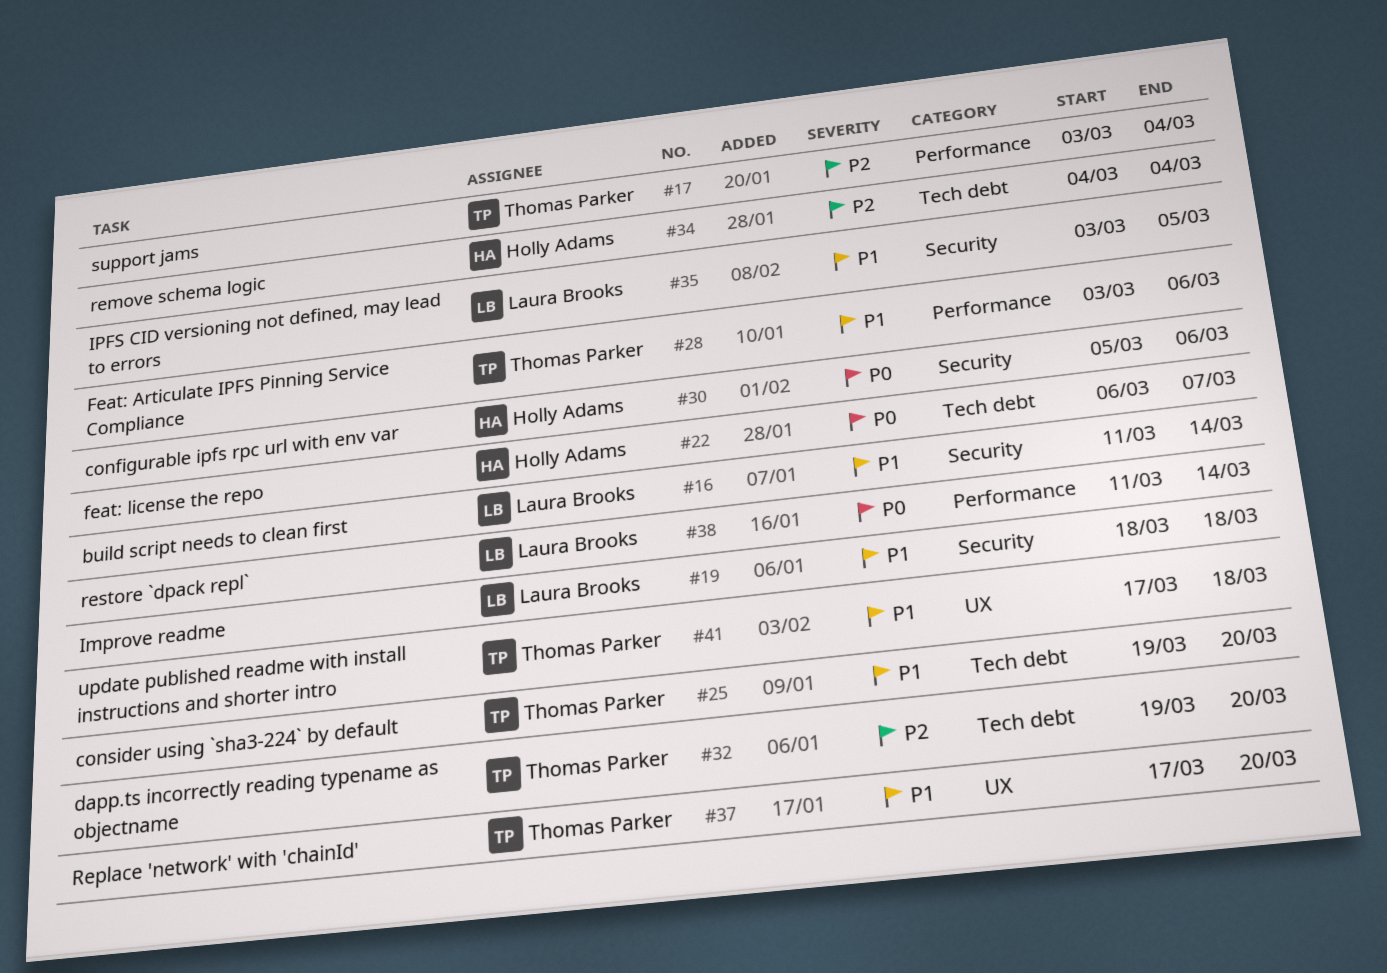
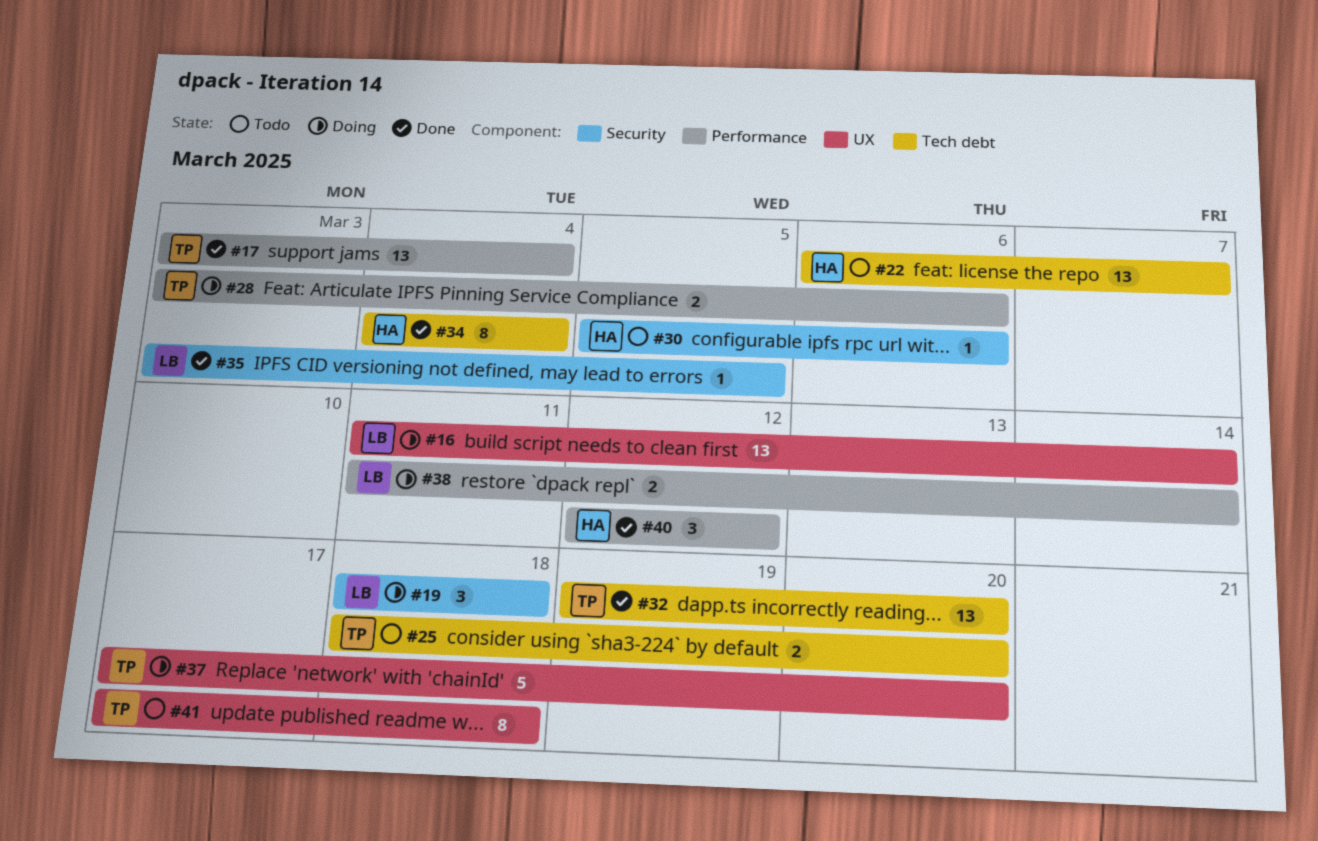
#16, label: Security -> UX
#25, start: Mar 19 -> Mar 18
#40: none -> present

